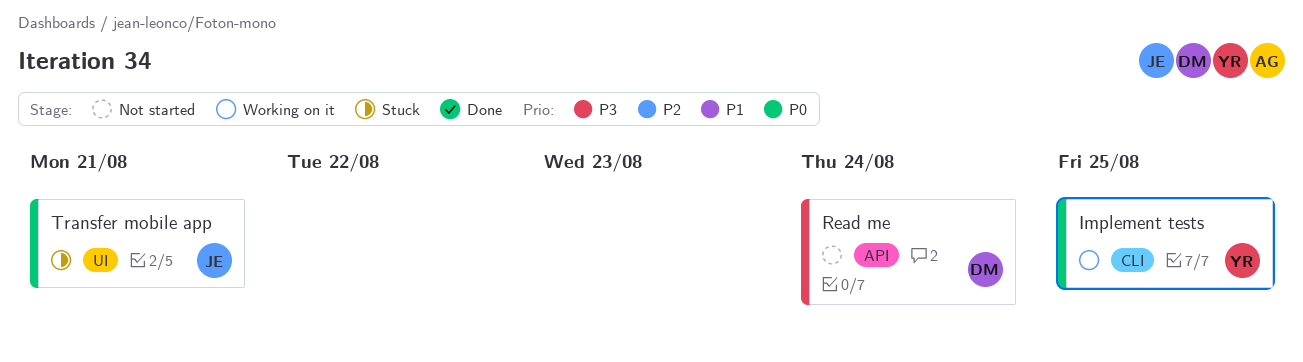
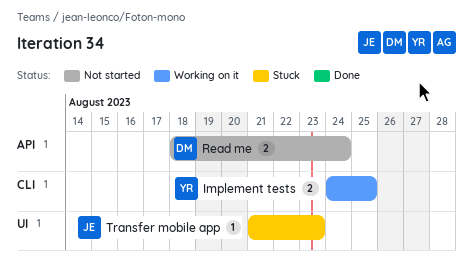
Transfer mobile app, due: Aug 21 -> Aug 23

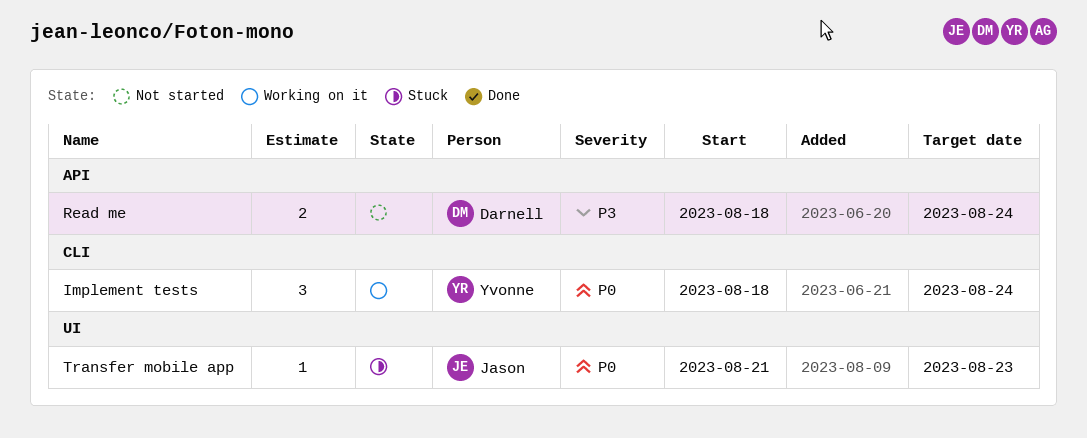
Implement tests, estimate: 2 -> 3
Implement tests, start: Aug 24 -> Aug 18
Implement tests, due: Aug 25 -> Aug 24

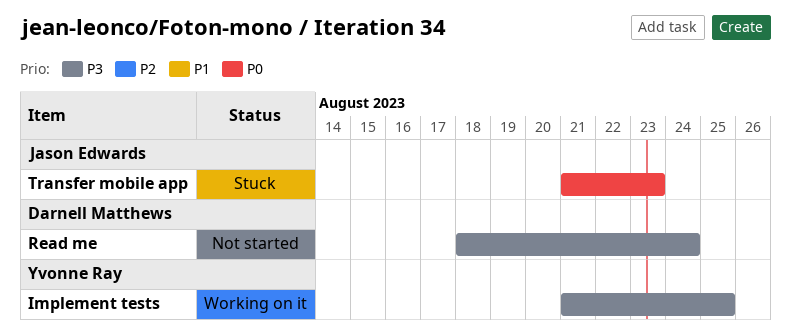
Implement tests, priority: P0 -> P3
Implement tests, start: Aug 18 -> Aug 21
Implement tests, due: Aug 24 -> Aug 25

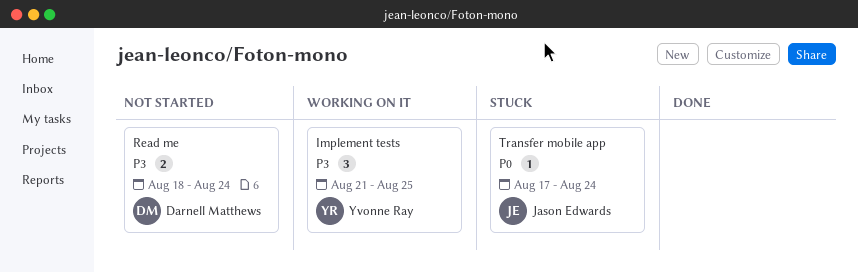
Transfer mobile app, start: Aug 21 -> Aug 17
Transfer mobile app, due: Aug 23 -> Aug 24

